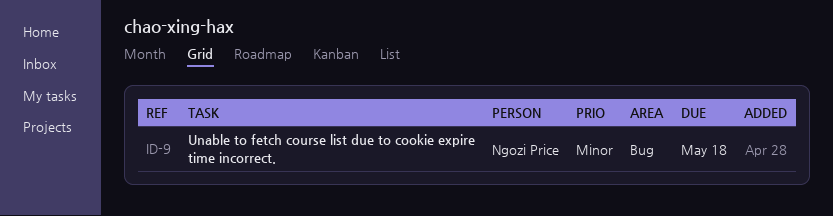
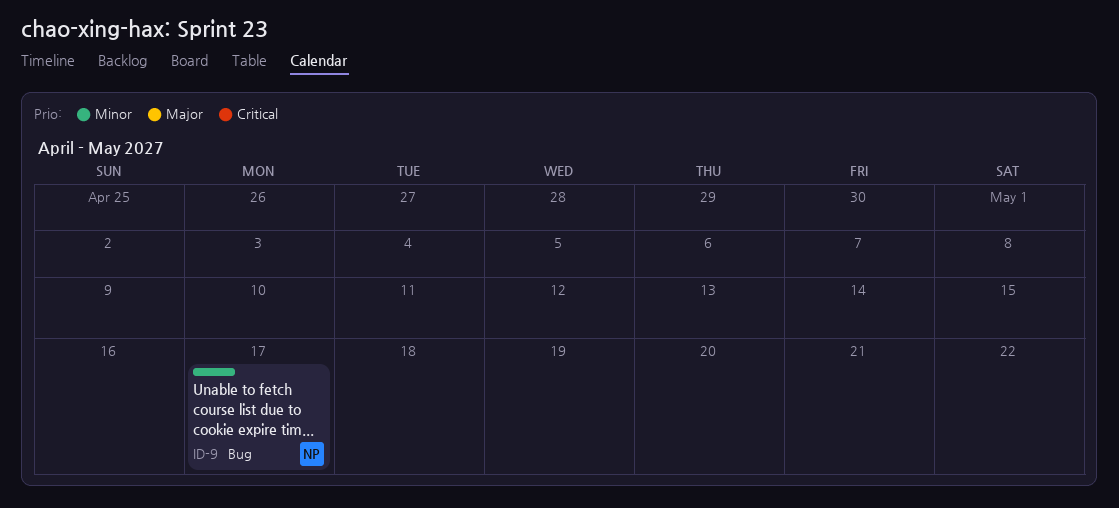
ID-9, due: May 18 -> May 17

